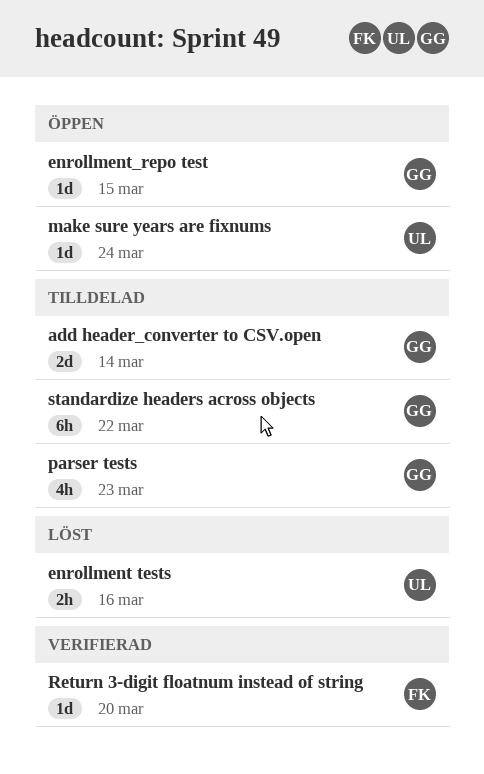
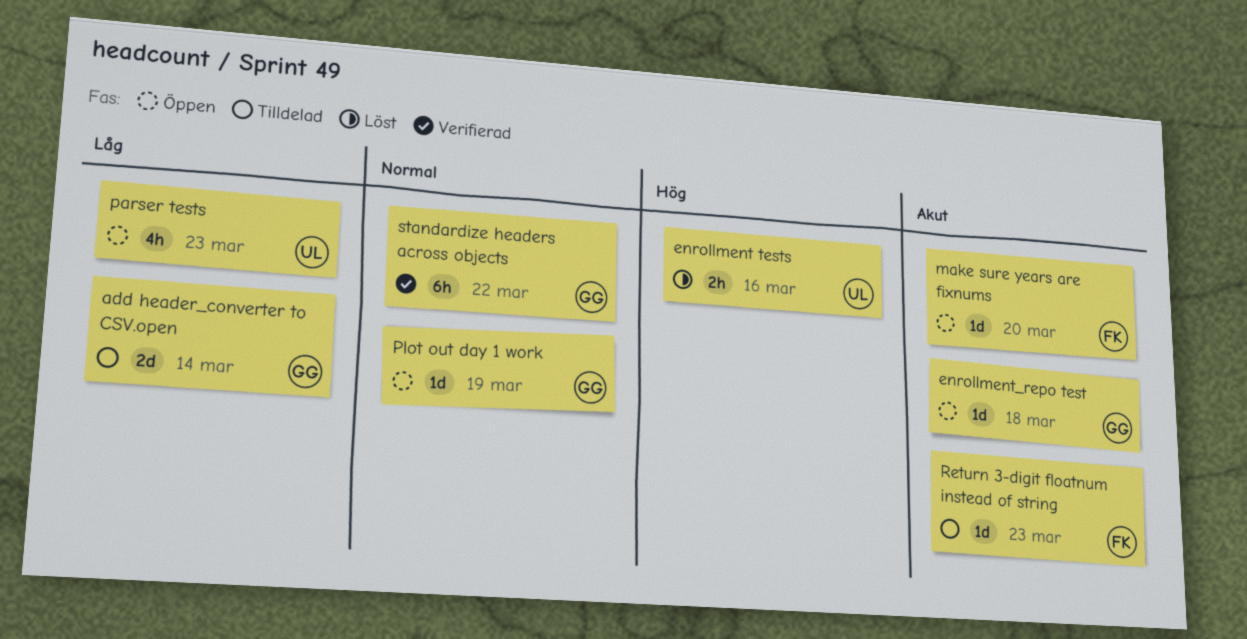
enrollment_repo test, due: Mar 15 -> Mar 18
make sure years are fixnums, owner: UL -> FK
make sure years are fixnums, due: Mar 24 -> Mar 20
parser tests, status: Tilldelad -> Öppen
parser tests, owner: GG -> UL
Plot out day 1 work: none -> present
Return 3-digit floatnum instead of string, status: Verifierad -> Tilldelad
Return 3-digit floatnum instead of string, due: Mar 20 -> Mar 23
standardize headers across objects, status: Tilldelad -> Verifierad

